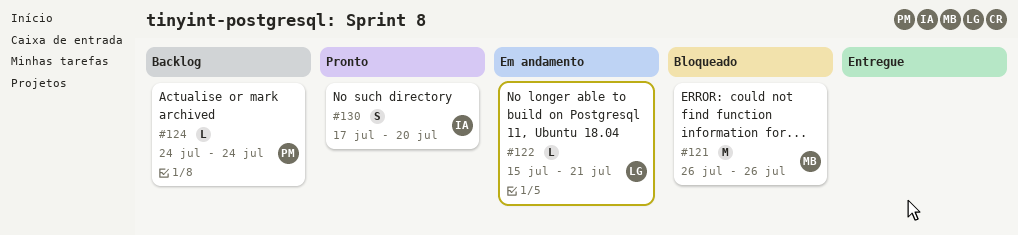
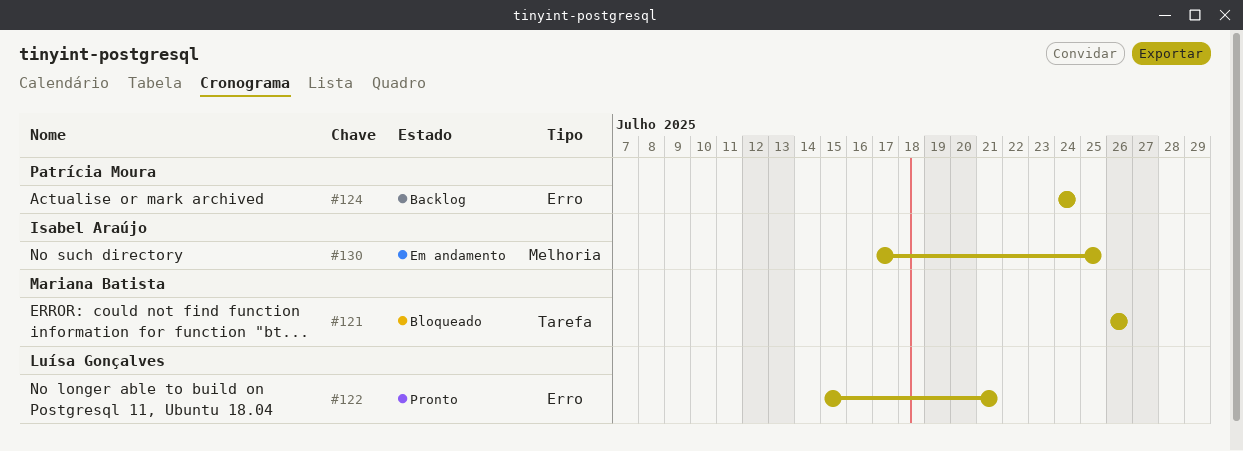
#122, status: Em andamento -> Pronto
#130, status: Pronto -> Em andamento
#130, due: Jul 20 -> Jul 25

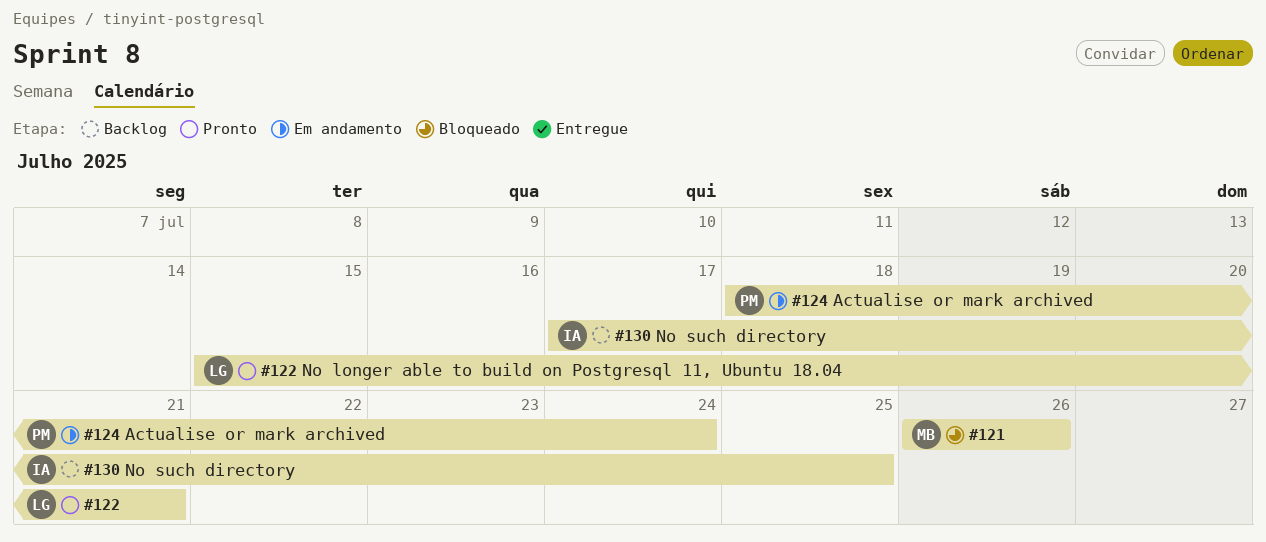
#124, status: Backlog -> Em andamento
#124, start: Jul 24 -> Jul 18
#130, status: Em andamento -> Backlog

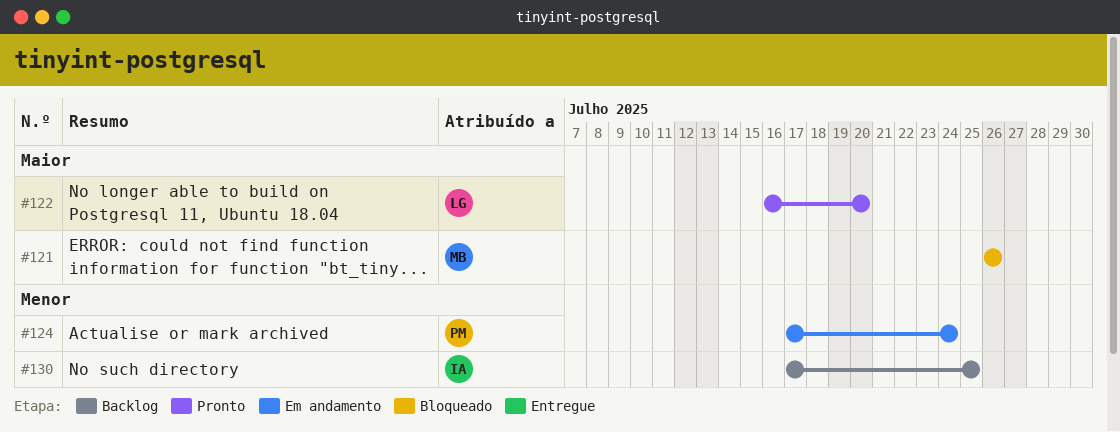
#122, start: Jul 15 -> Jul 16
#122, due: Jul 21 -> Jul 20
#124, start: Jul 18 -> Jul 17

